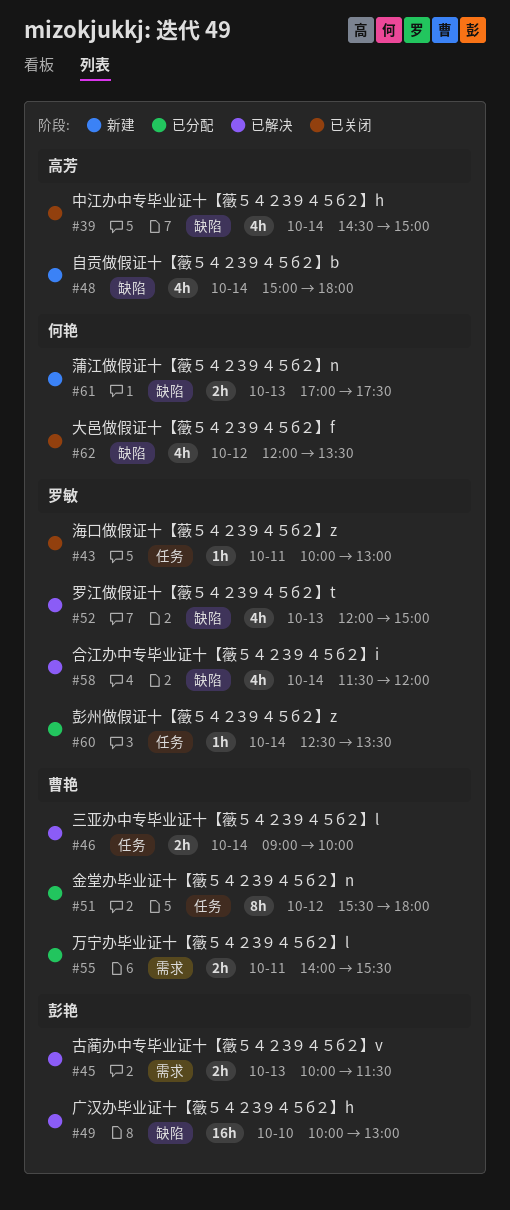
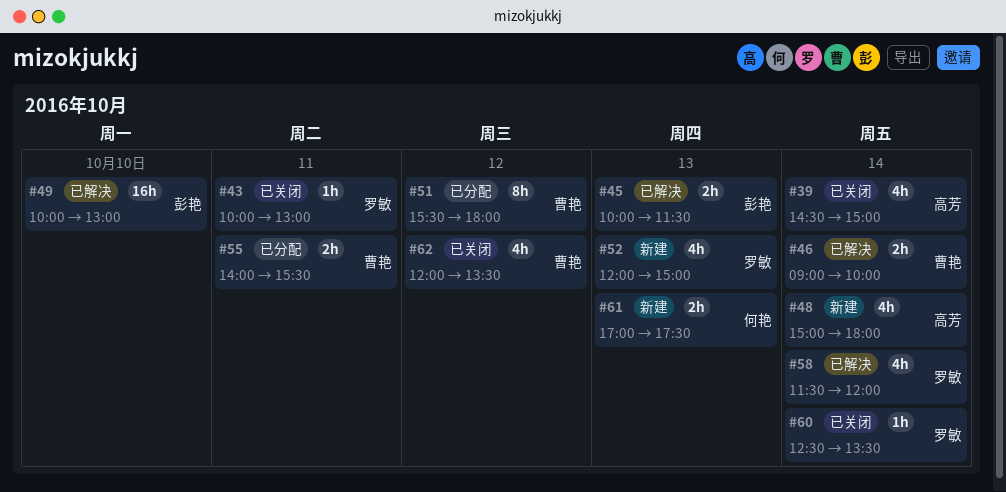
#52, status: 已解决 -> 新建
#60, status: 已分配 -> 已关闭
#62, owner: 何艳 -> 曹艳

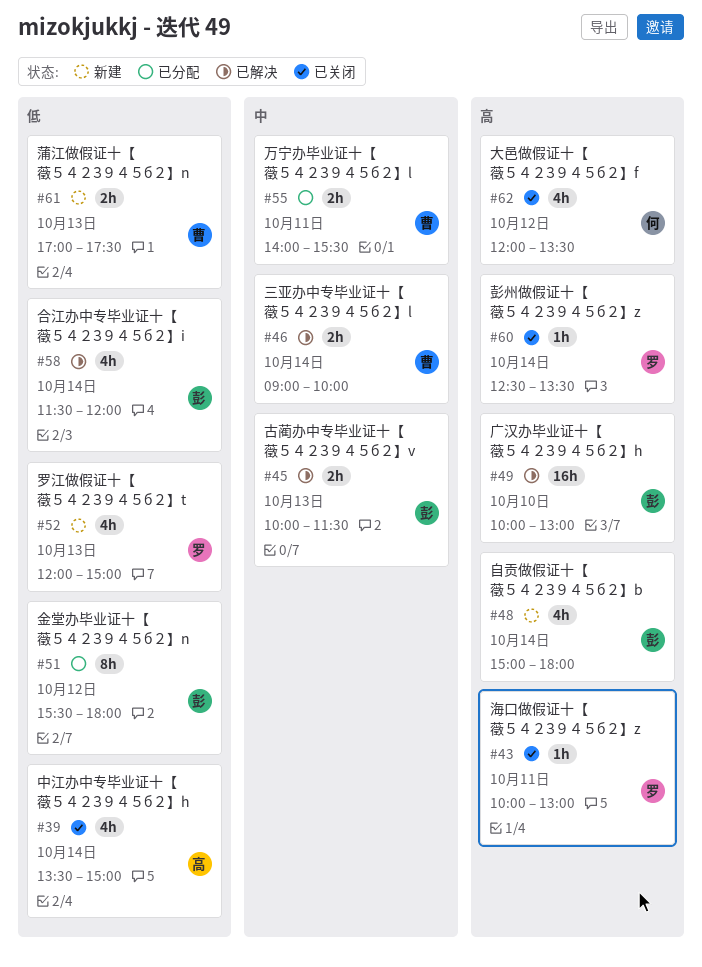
#39, begins: 14:30 -> 13:30
#48, owner: 高芳 -> 彭艳
#51, owner: 曹艳 -> 彭艳
#58, owner: 罗敏 -> 彭艳
#61, owner: 何艳 -> 曹艳
#62, owner: 曹艳 -> 何艳

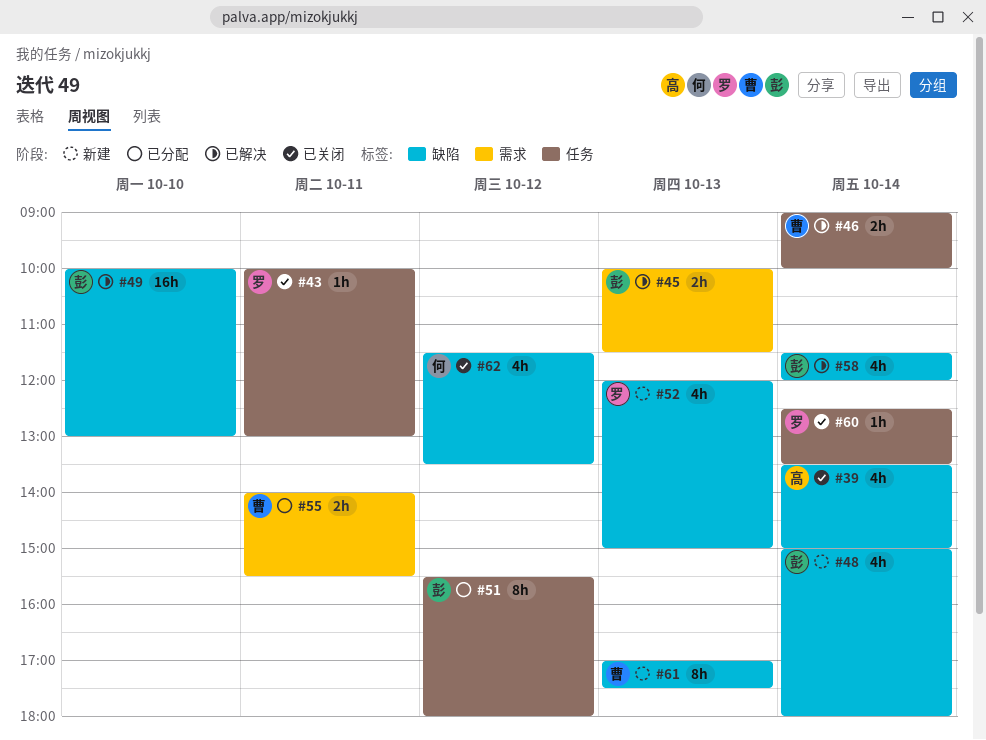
#61, estimate: 2h -> 8h
#62, begins: 12:00 -> 11:30

